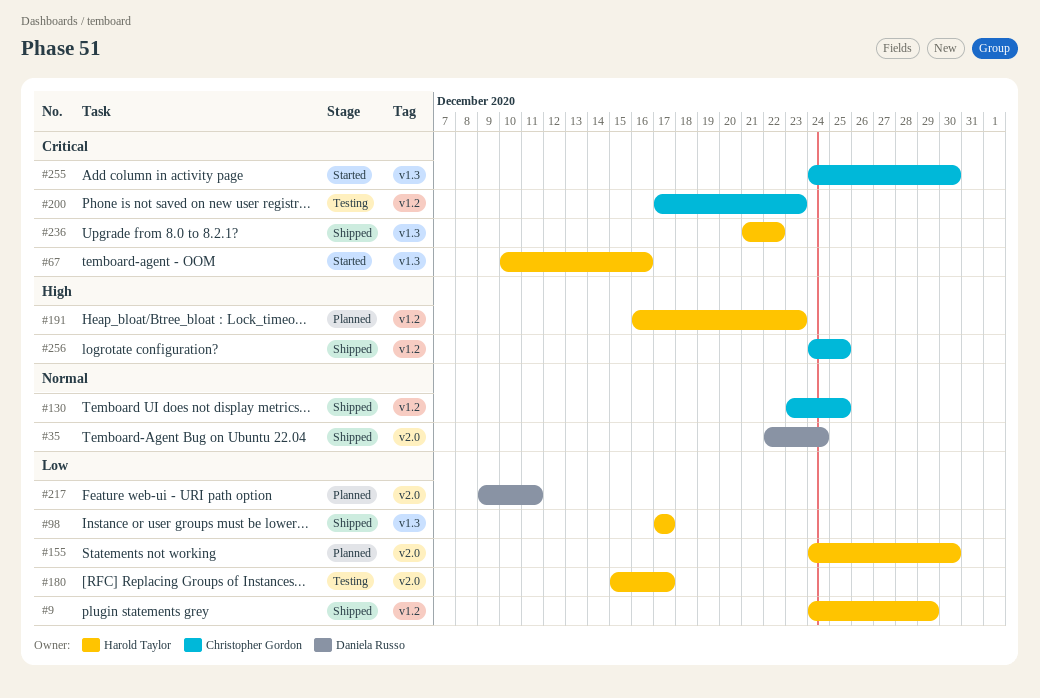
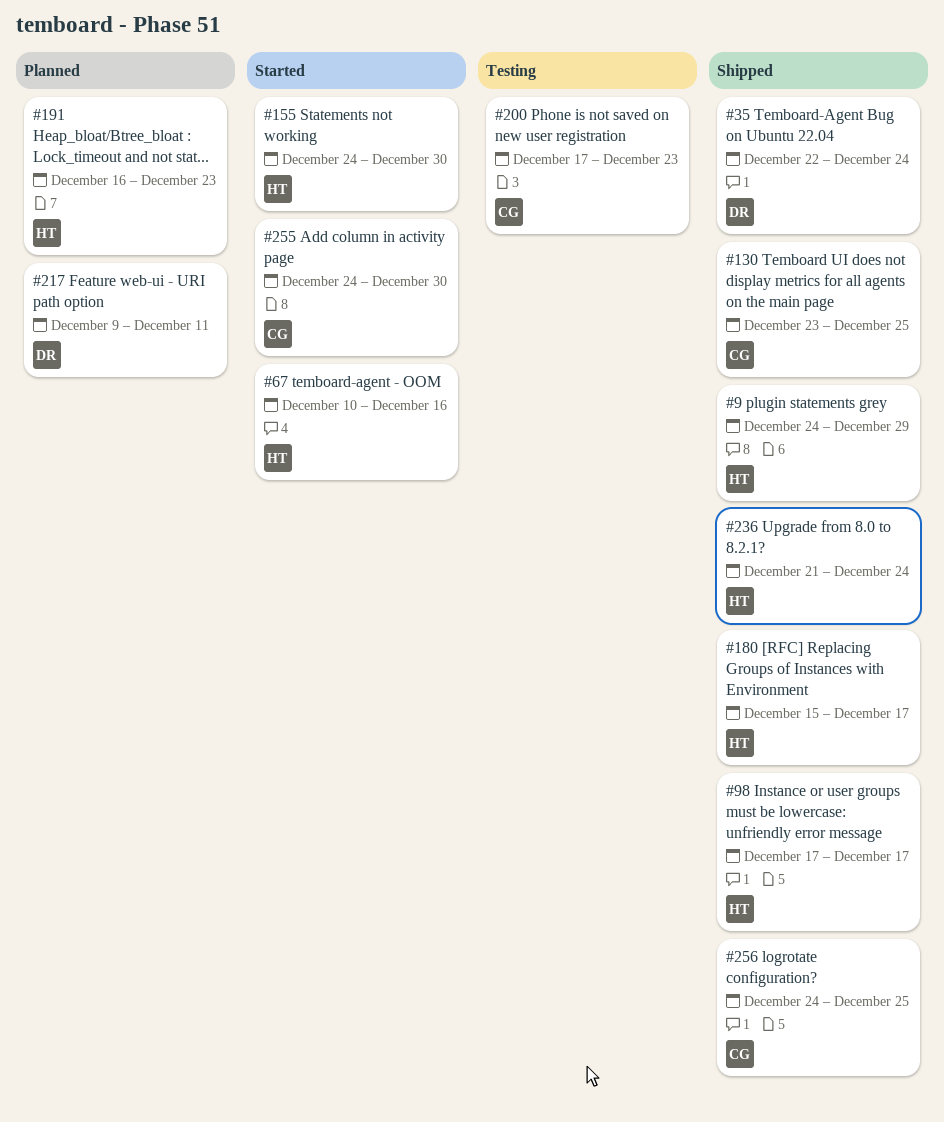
#155, status: Planned -> Started
#180, status: Testing -> Shipped
#236, due: Dec 22 -> Dec 24

